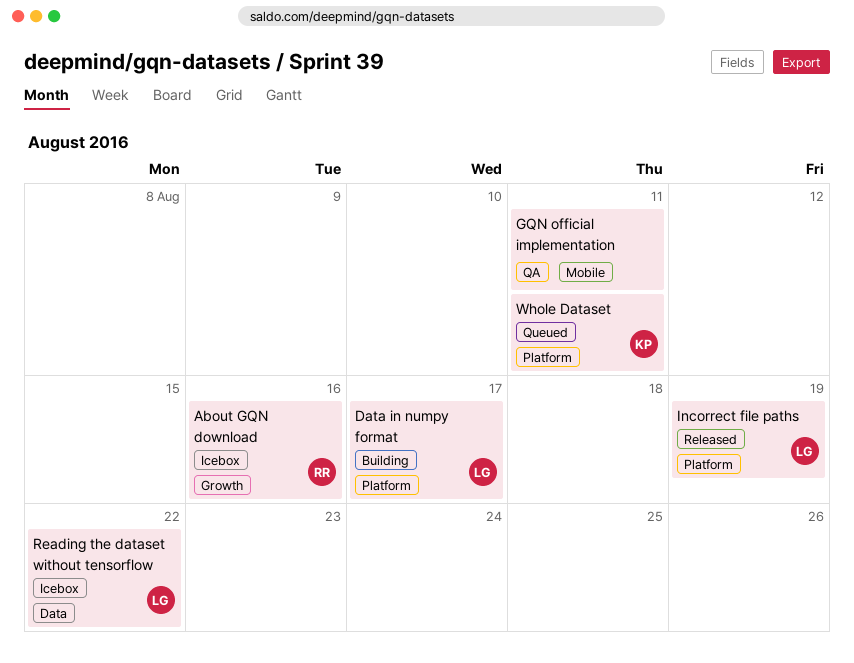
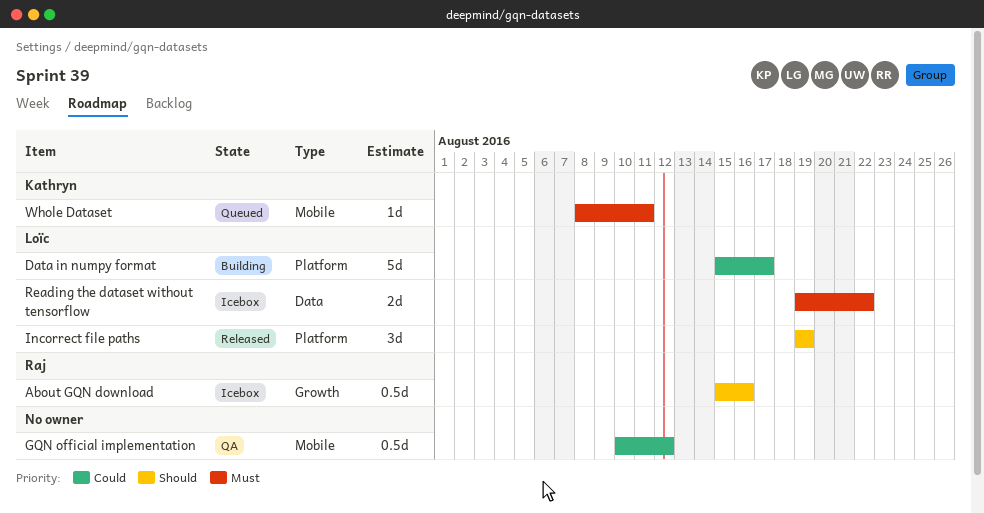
GQN official implementation, due: Aug 11 -> Aug 12
Whole Dataset, label: Platform -> Mobile

